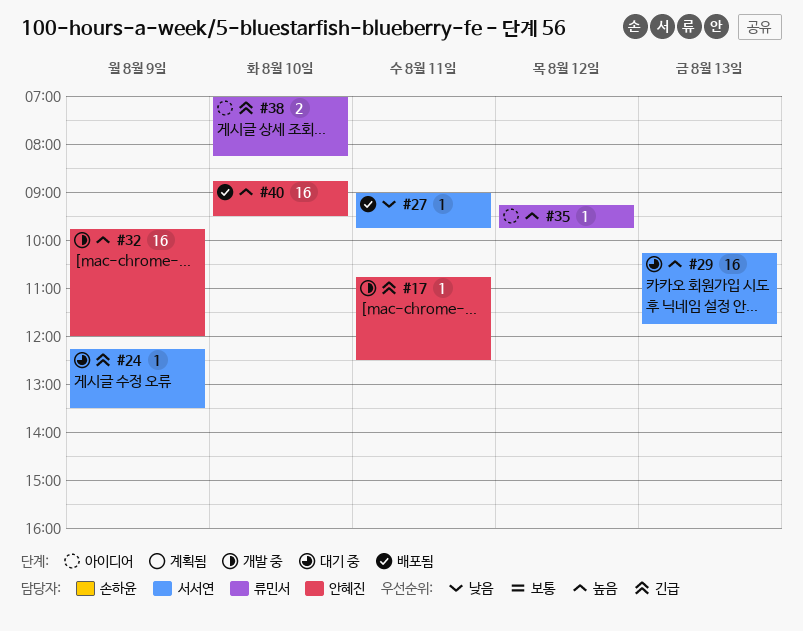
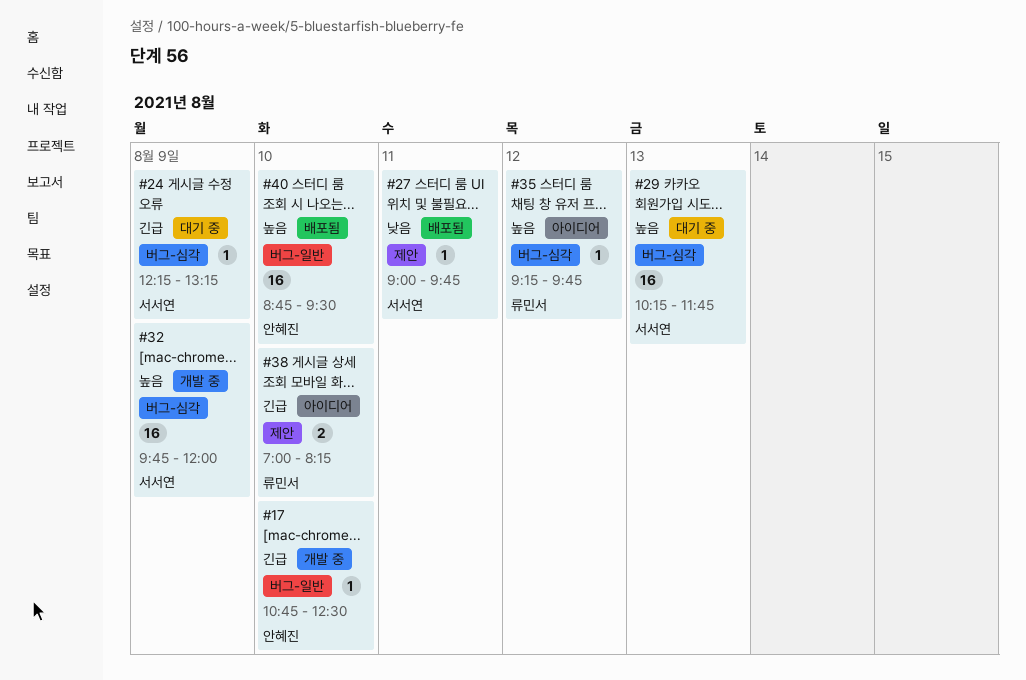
#17, day: Aug 11 -> Aug 10
#24, ends: 13:30 -> 13:15
#32, owner: 안혜진 -> 서서연

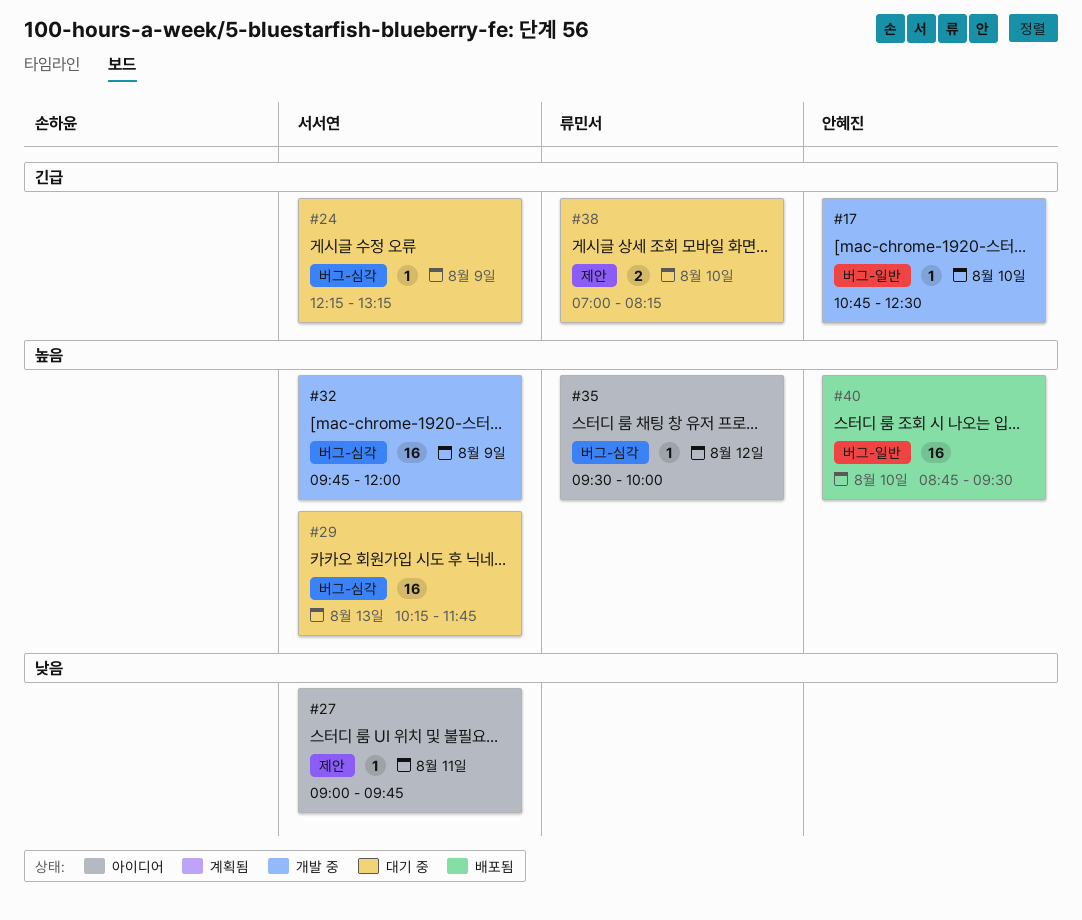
#27, status: 배포됨 -> 아이디어
#35, begins: 09:15 -> 09:30
#35, ends: 09:45 -> 10:00
#38, status: 아이디어 -> 대기 중

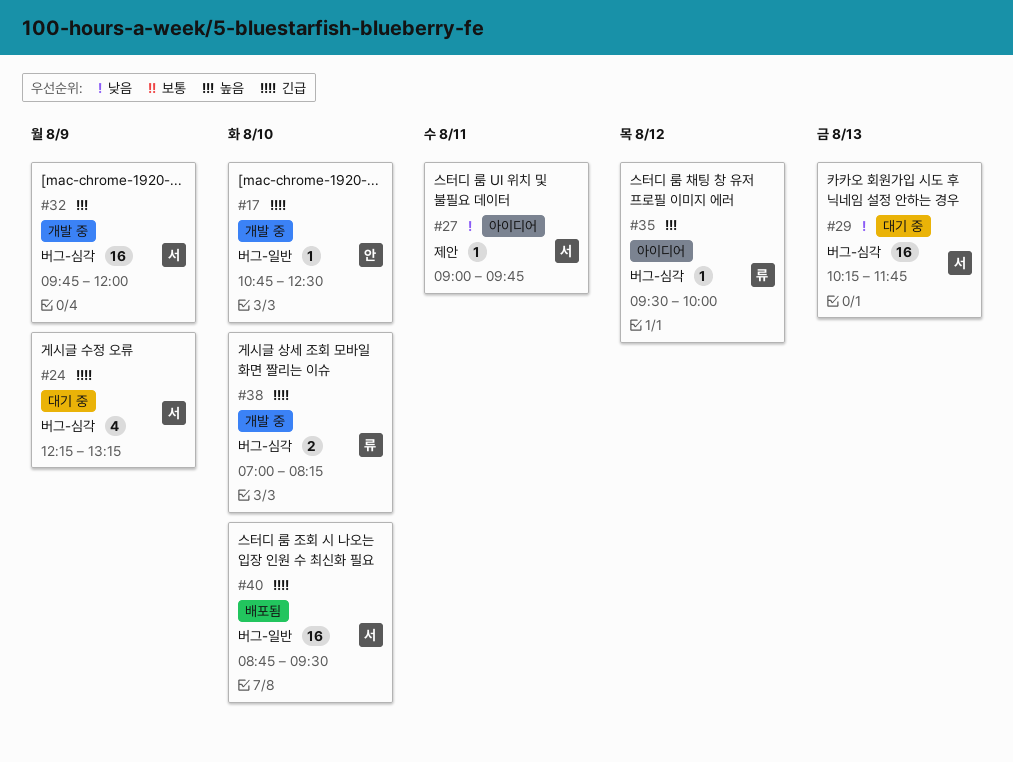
#24, estimate: 1 -> 4
#29, priority: 높음 -> 낮음
#38, status: 대기 중 -> 개발 중
#38, label: 제안 -> 버그-심각
#40, owner: 안혜진 -> 서서연
#40, priority: 높음 -> 긴급

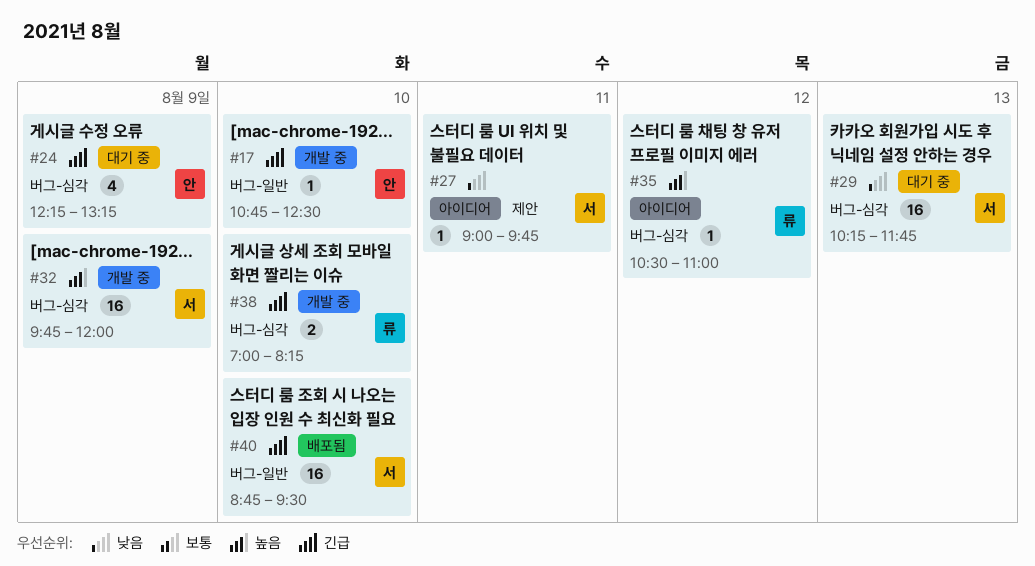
#24, owner: 서 -> 안
#35, begins: 09:30 -> 10:30
#35, ends: 10:00 -> 11:00

